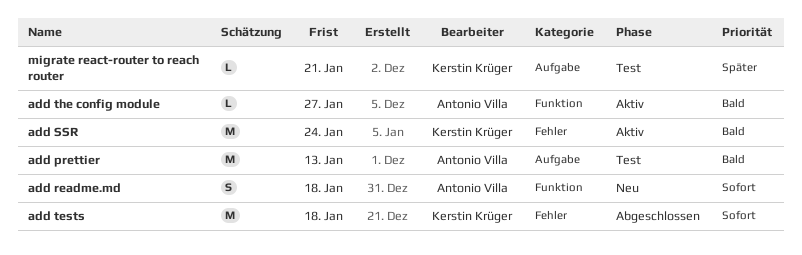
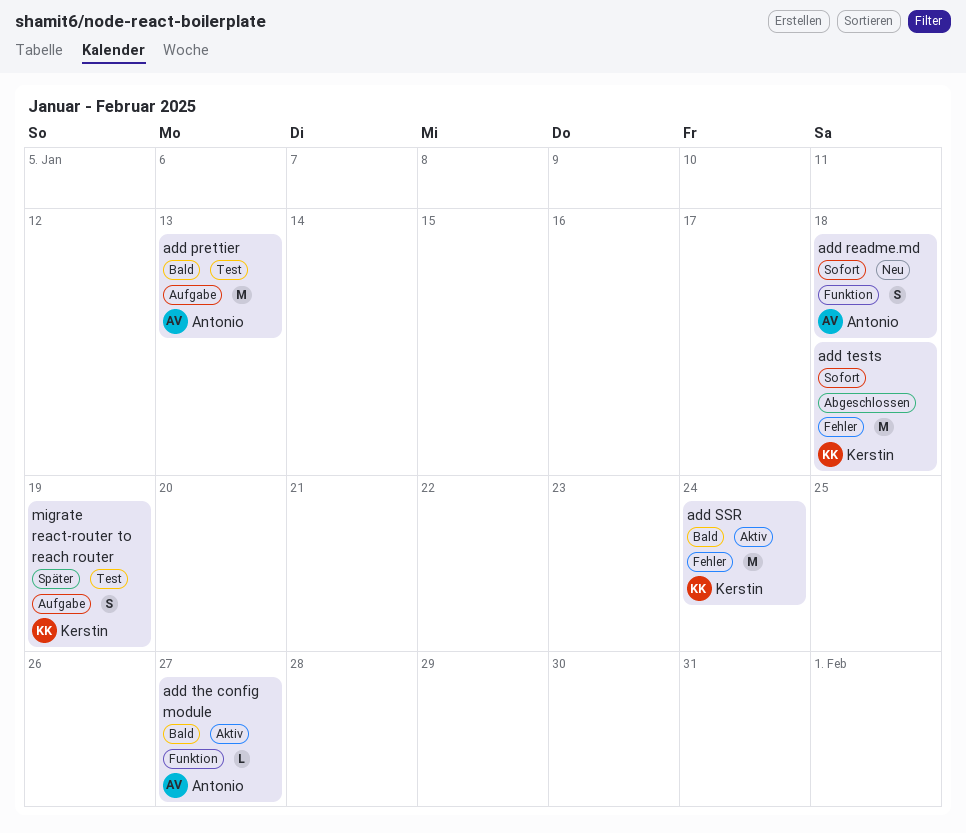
migrate react-router to reach router, estimate: L -> S
migrate react-router to reach router, due: Jan 21 -> Jan 19

